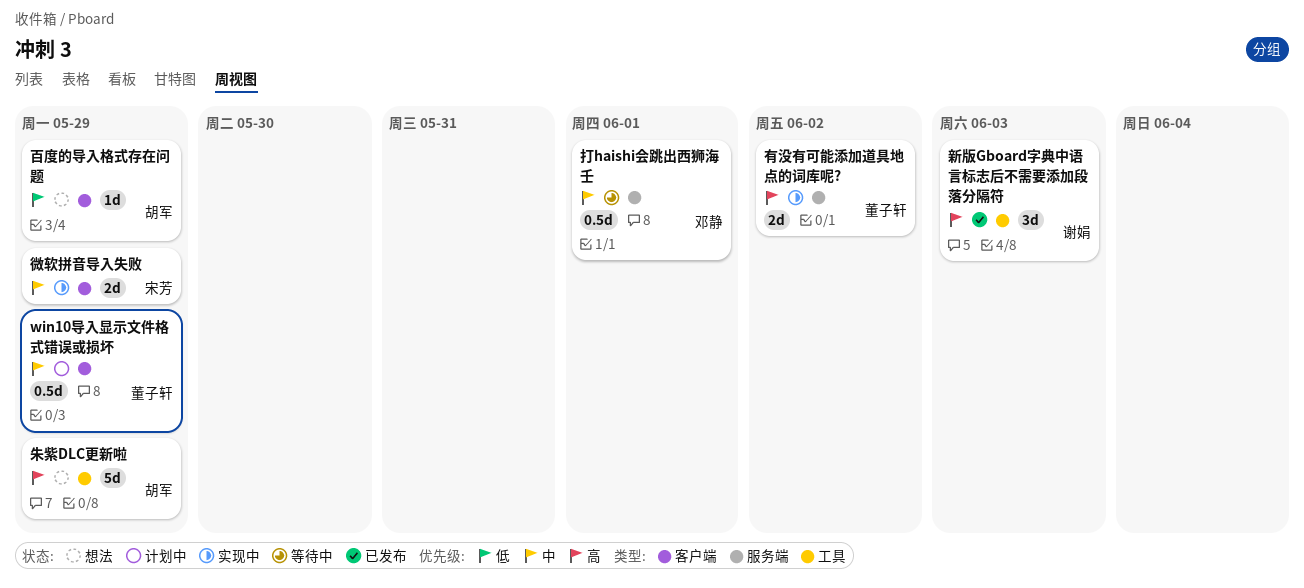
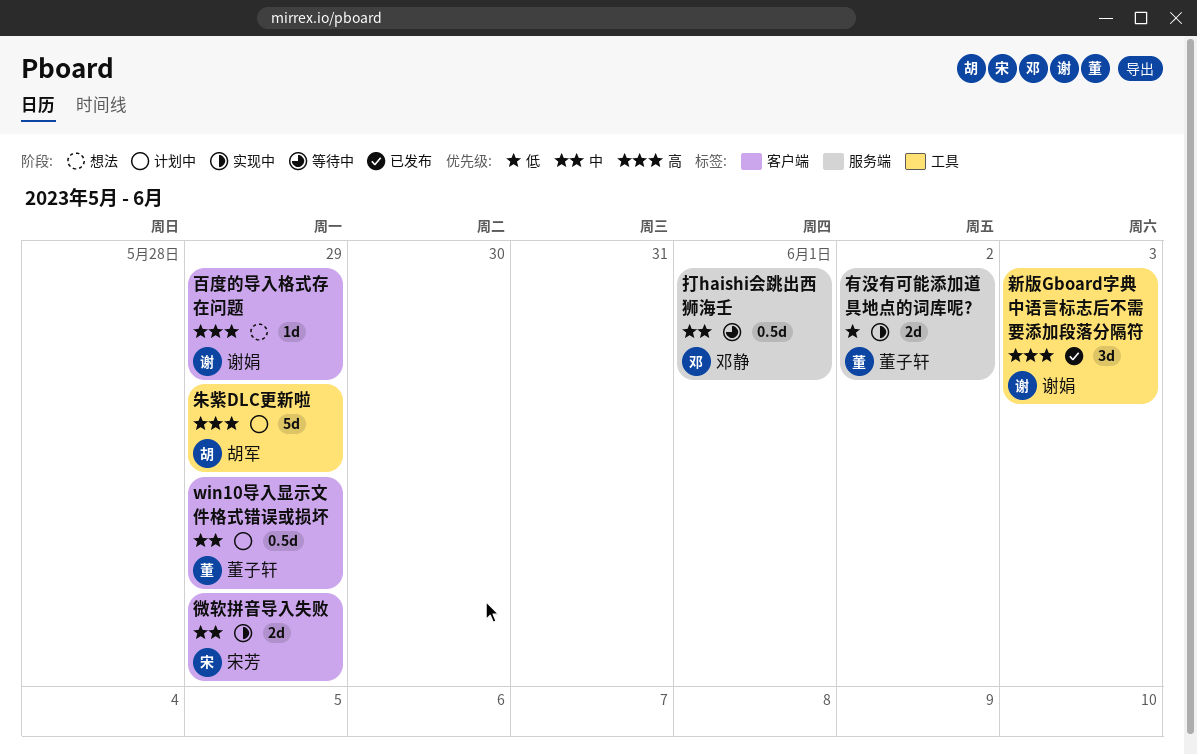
有没有可能添加道具地点的词库呢?, priority: 高 -> 低
朱紫DLC更新啦, status: 想法 -> 计划中
百度的导入格式存在问题, owner: 胡军 -> 谢娟
百度的导入格式存在问题, priority: 低 -> 高

